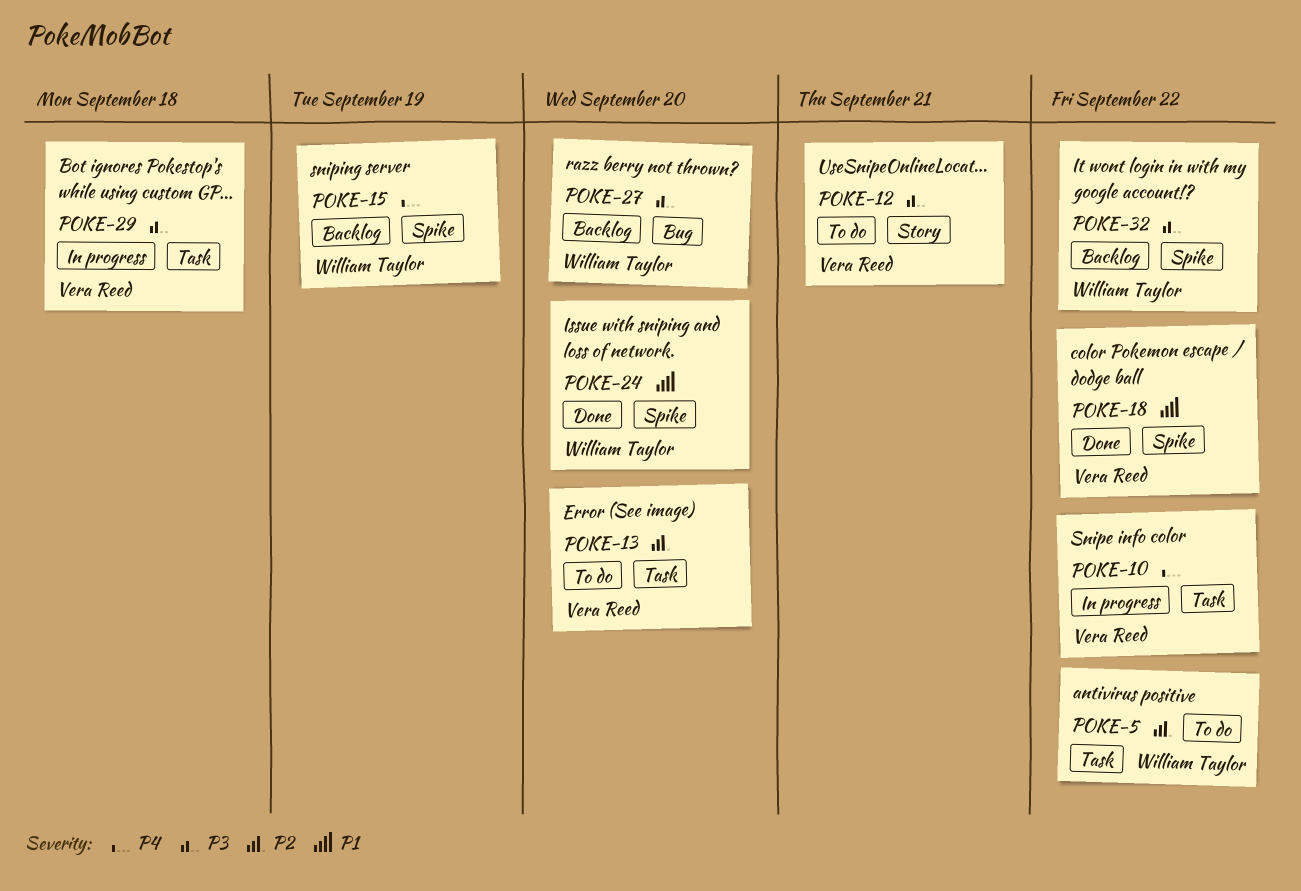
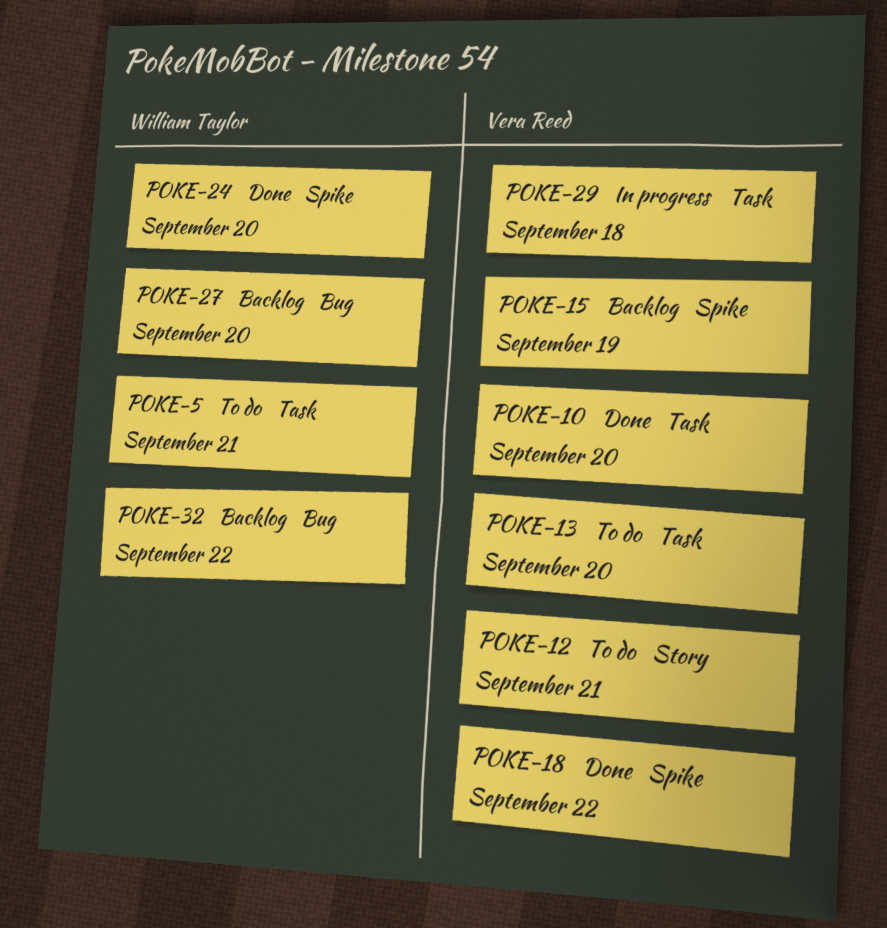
POKE-5, due: Sep 22 -> Sep 21
POKE-10, status: In progress -> Done
POKE-10, due: Sep 22 -> Sep 20
POKE-15, owner: William Taylor -> Vera Reed
POKE-32, label: Spike -> Bug

